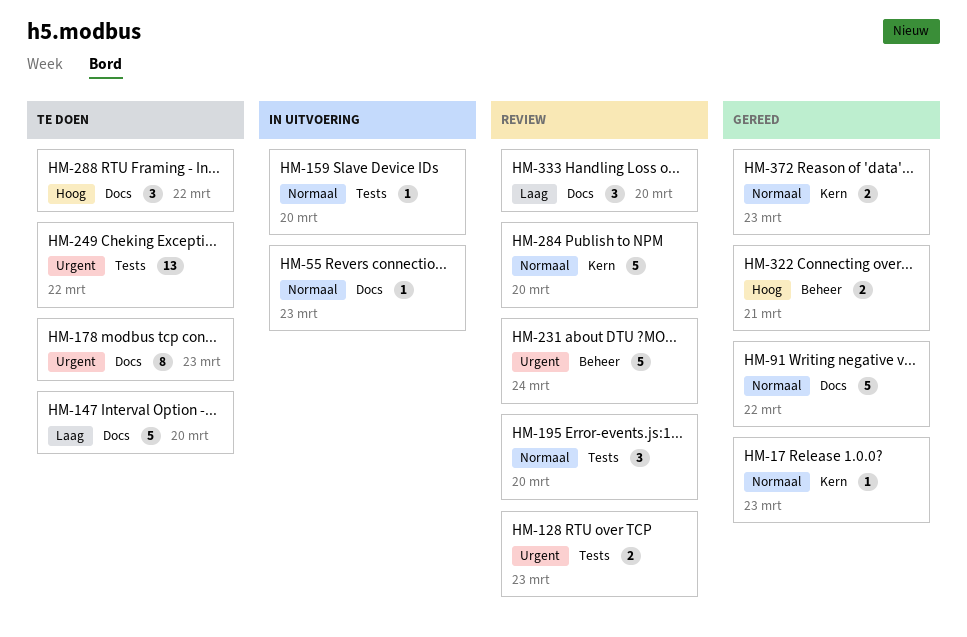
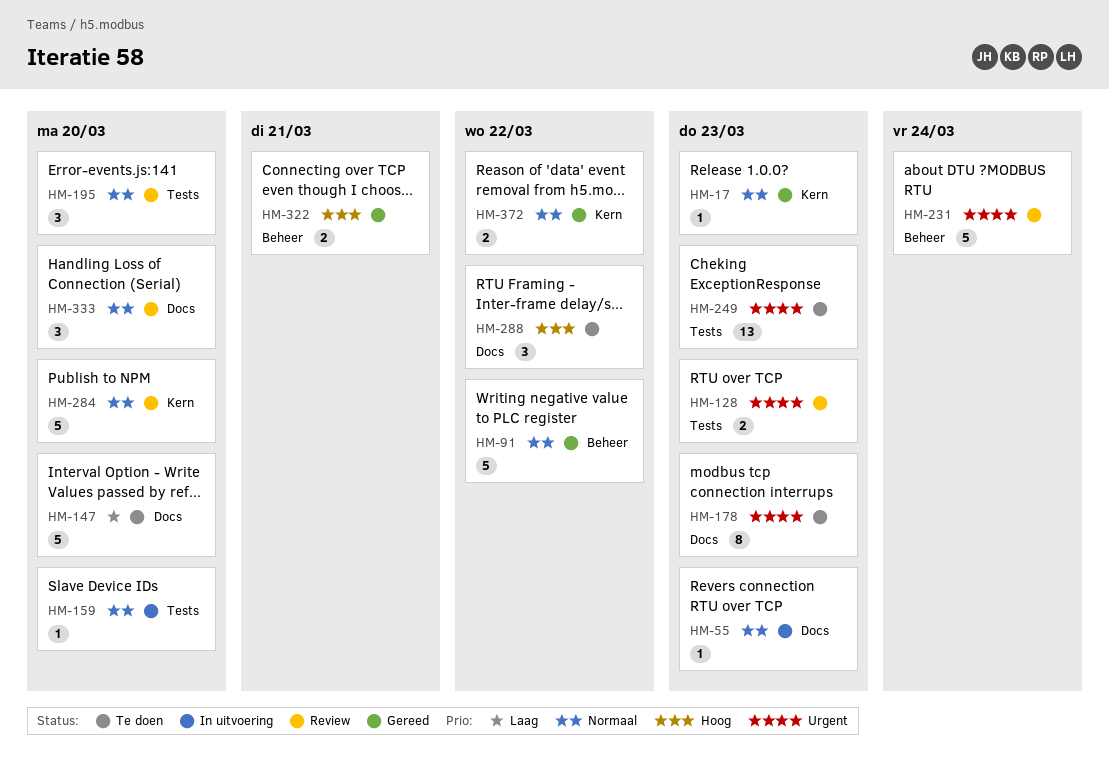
HM-91, label: Docs -> Beheer
HM-249, due: Mar 22 -> Mar 23
HM-333, priority: Laag -> Normaal
HM-372, due: Mar 23 -> Mar 22

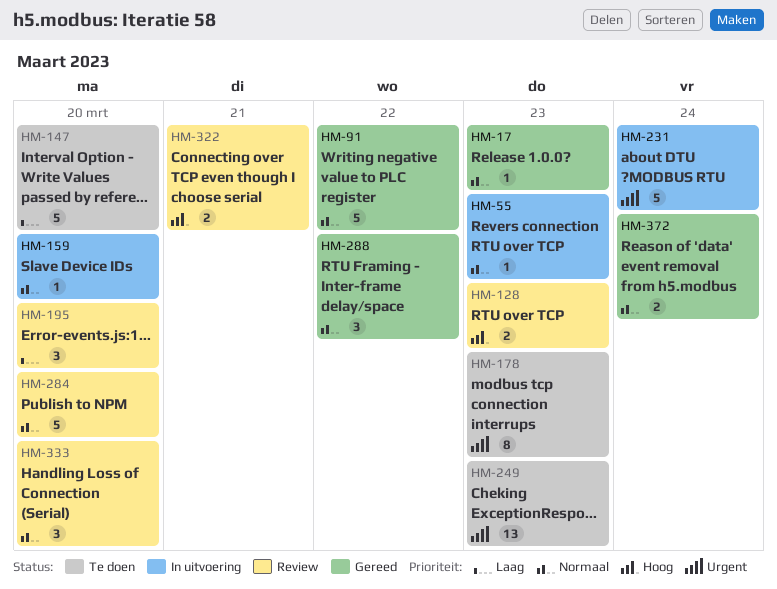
HM-128, priority: Urgent -> Hoog
HM-195, priority: Normaal -> Laag
HM-231, status: Review -> In uitvoering
HM-288, status: Te doen -> Gereed
HM-288, priority: Hoog -> Normaal
HM-322, status: Gereed -> Review
HM-372, due: Mar 22 -> Mar 24

